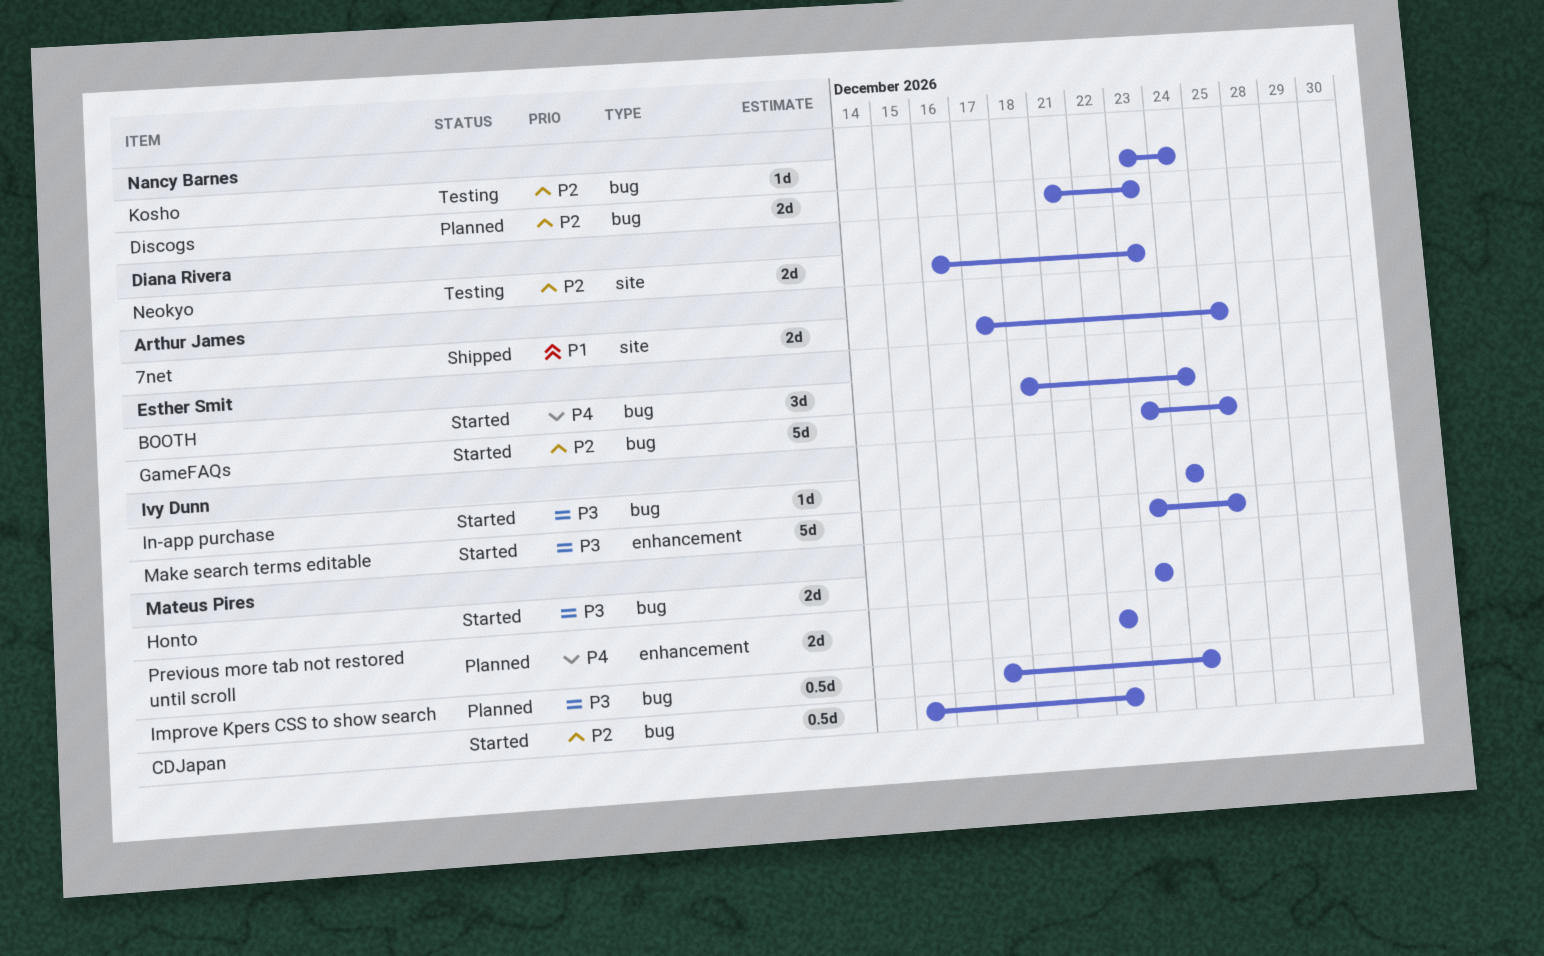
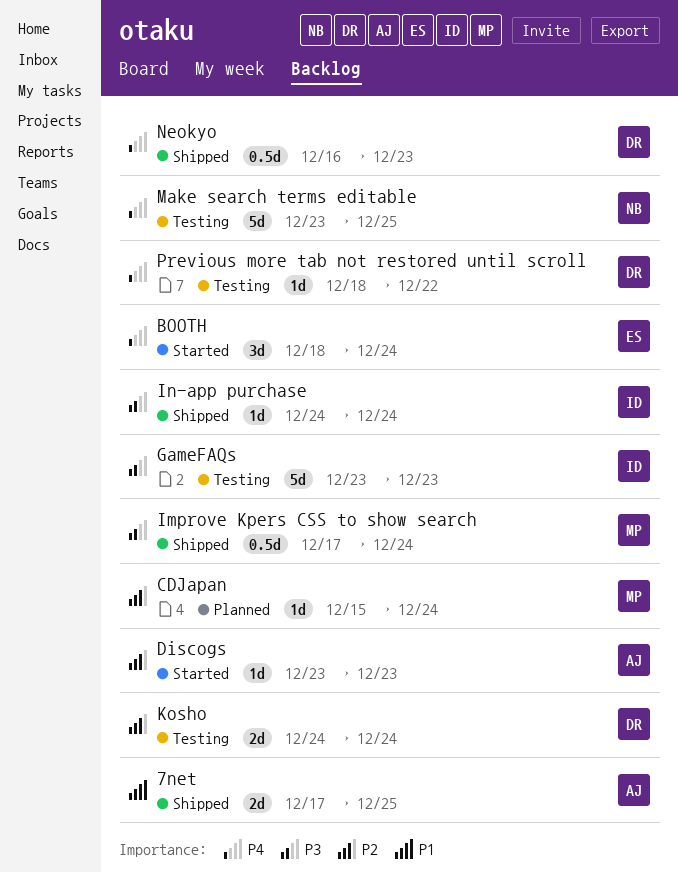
CDJapan, status: Started -> Planned
CDJapan, estimate: 0.5d -> 1d
CDJapan, due: Dec 22 -> Dec 24
Discogs, status: Planned -> Started
Discogs, owner: Nancy Barnes -> Arthur James
Discogs, estimate: 2d -> 1d
Discogs, start: Dec 21 -> Dec 23
GameFAQs, status: Started -> Testing
GameFAQs, owner: Esther Smit -> Ivy Dunn
GameFAQs, priority: P2 -> P3
GameFAQs, due: Dec 25 -> Dec 23
Honto: present -> none
Improve Kpers CSS to show search, status: Planned -> Shipped
In-app purchase, status: Started -> Shipped
Kosho, owner: Nancy Barnes -> Diana Rivera
Kosho, estimate: 1d -> 2d
Kosho, start: Dec 23 -> Dec 24
Make search terms editable, status: Started -> Testing
Make search terms editable, owner: Ivy Dunn -> Nancy Barnes
Make search terms editable, priority: P3 -> P4
Neokyo, status: Testing -> Shipped
Neokyo, priority: P2 -> P4
Neokyo, estimate: 2d -> 0.5d
Previous more tab not restored until scroll, status: Planned -> Testing
Previous more tab not restored until scroll, owner: Mateus Pires -> Diana Rivera
Previous more tab not restored until scroll, estimate: 2d -> 1d
Previous more tab not restored until scroll, start: Dec 22 -> Dec 18

